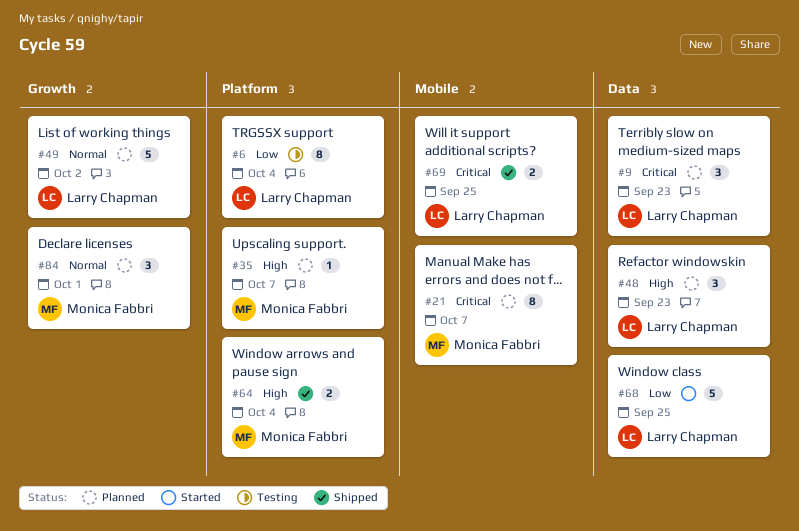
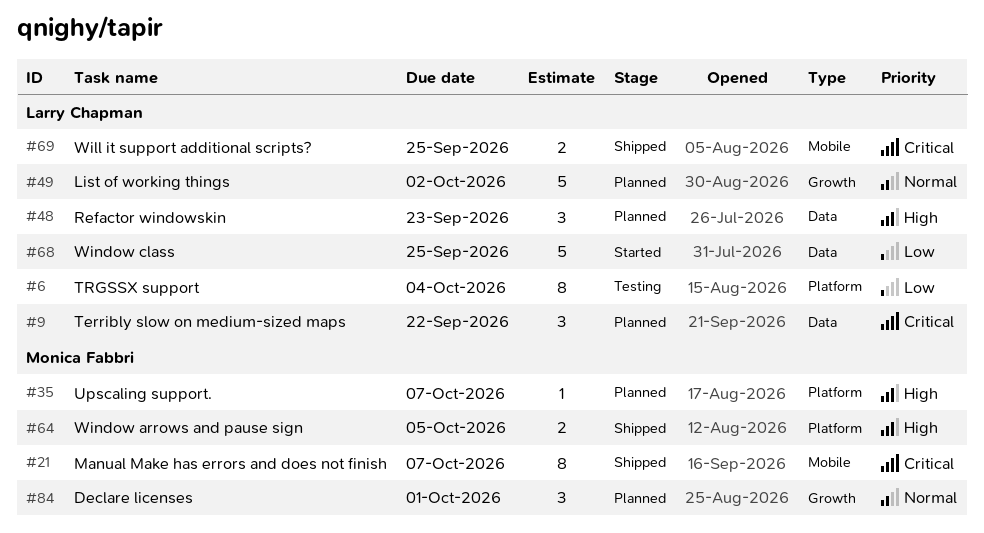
#9, due: Sep 23 -> Sep 22
#21, status: Planned -> Shipped
#64, due: Oct 4 -> Oct 5

